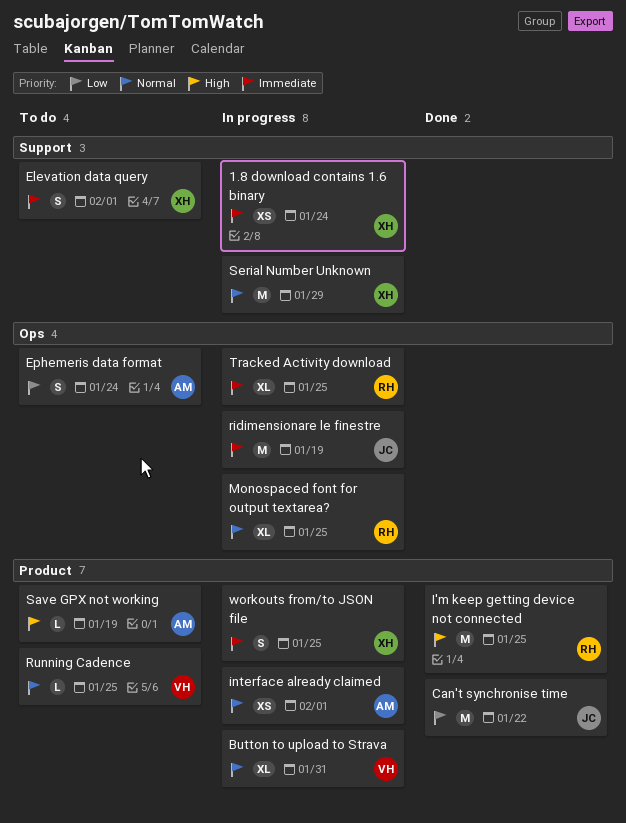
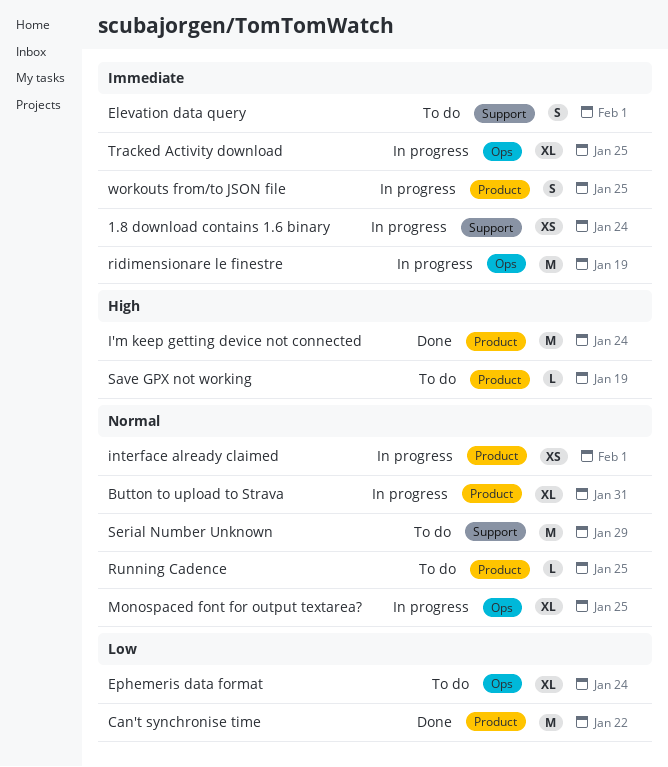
Ephemeris data format, estimate: S -> XL
I'm keep getting device not connected, due: Jan 25 -> Jan 24
Serial Number Unknown, status: In progress -> To do

